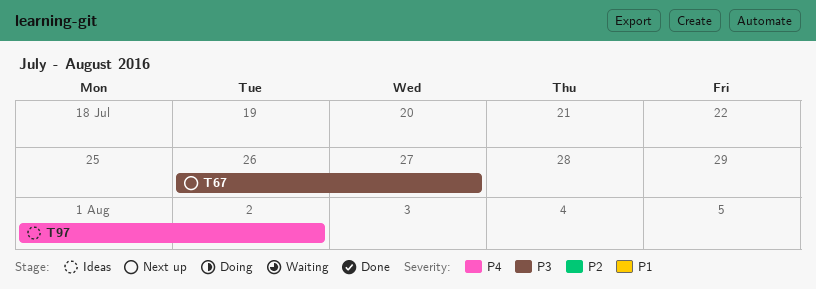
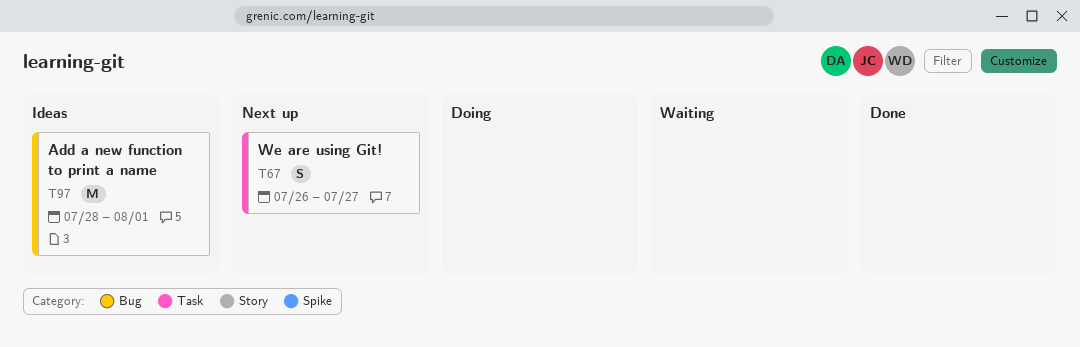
T97, start: Aug 1 -> Jul 28
T97, due: Aug 2 -> Aug 1

